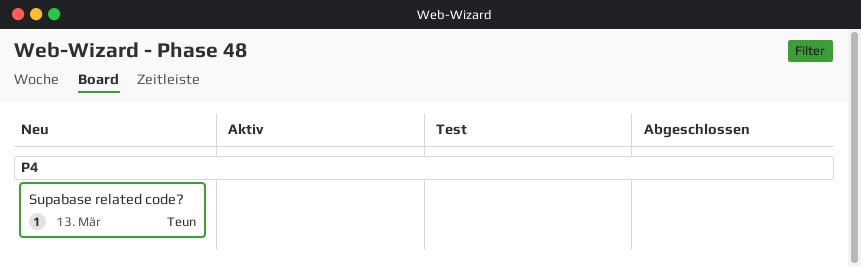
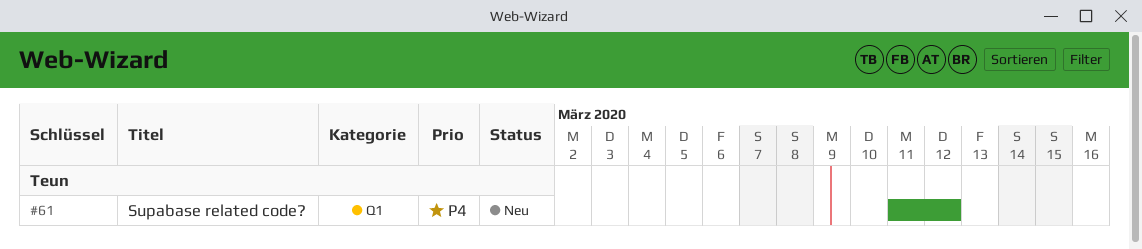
Supabase related code?, due: Mar 13 -> Mar 12

